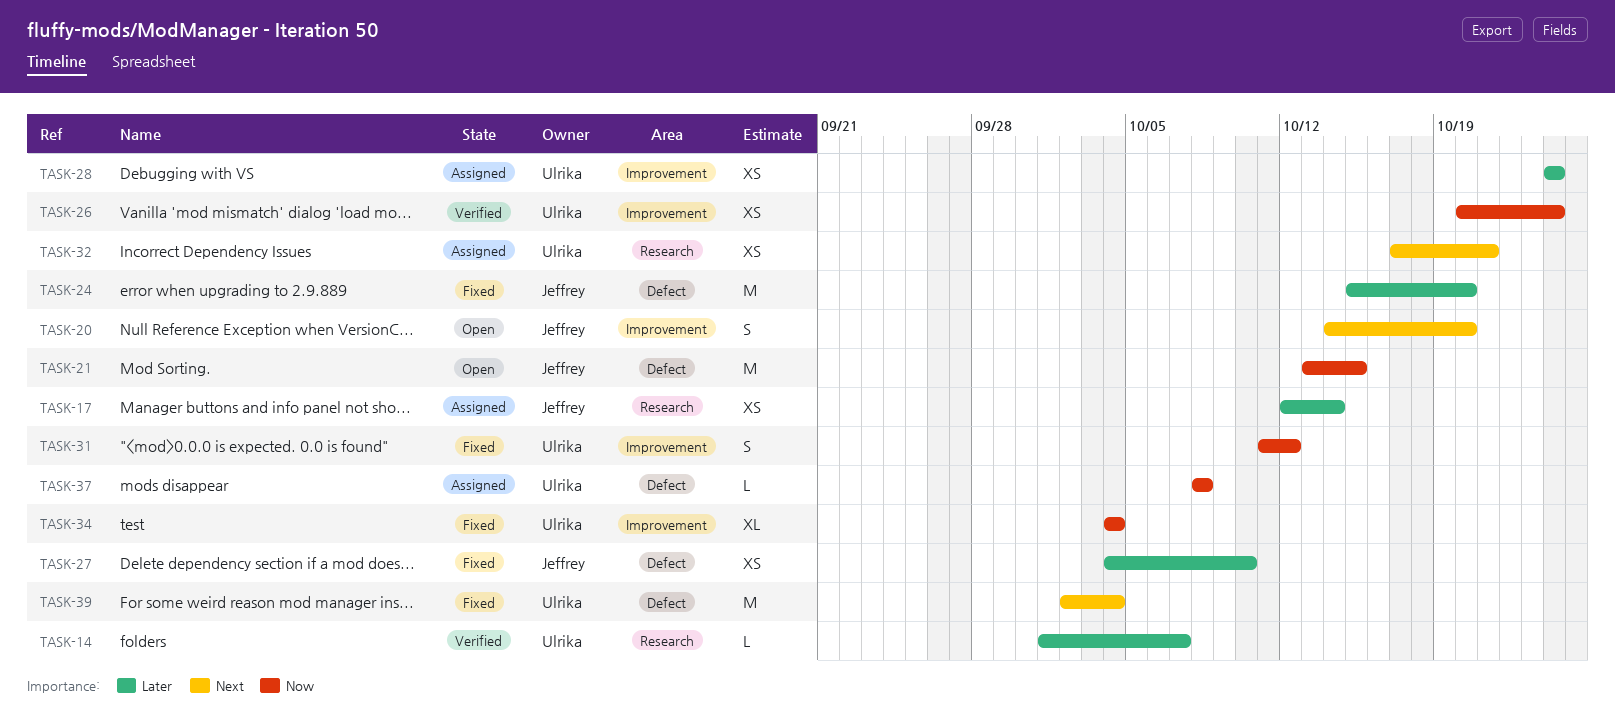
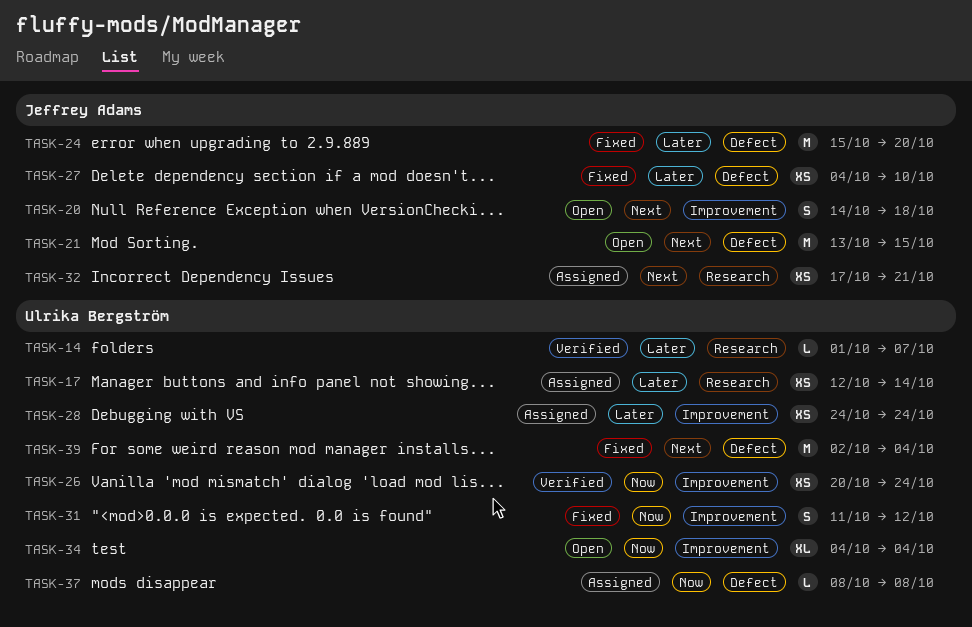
TASK-17, owner: Jeffrey Adams -> Ulrika Bergström
TASK-20, due: Oct 20 -> Oct 18
TASK-21, priority: Now -> Next
TASK-32, owner: Ulrika Bergström -> Jeffrey Adams
TASK-34, status: Fixed -> Open

